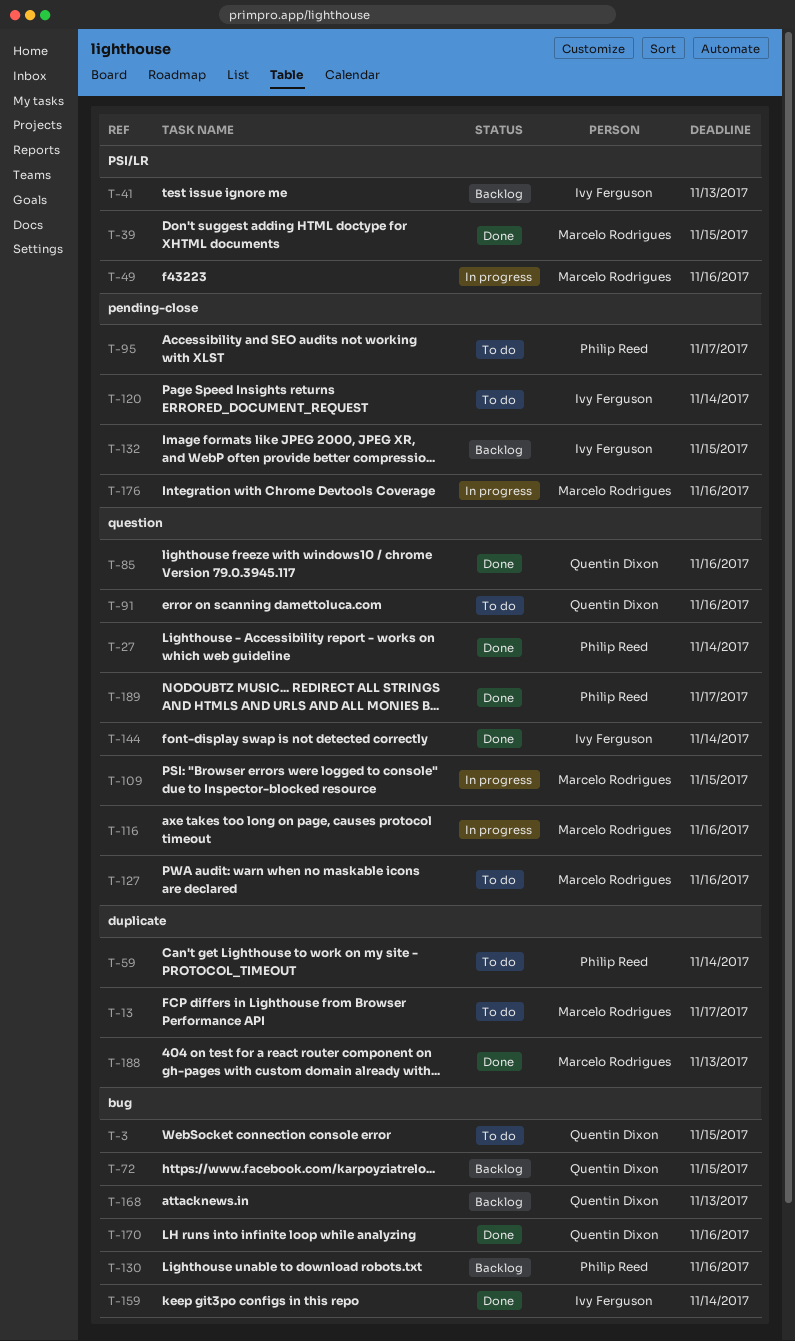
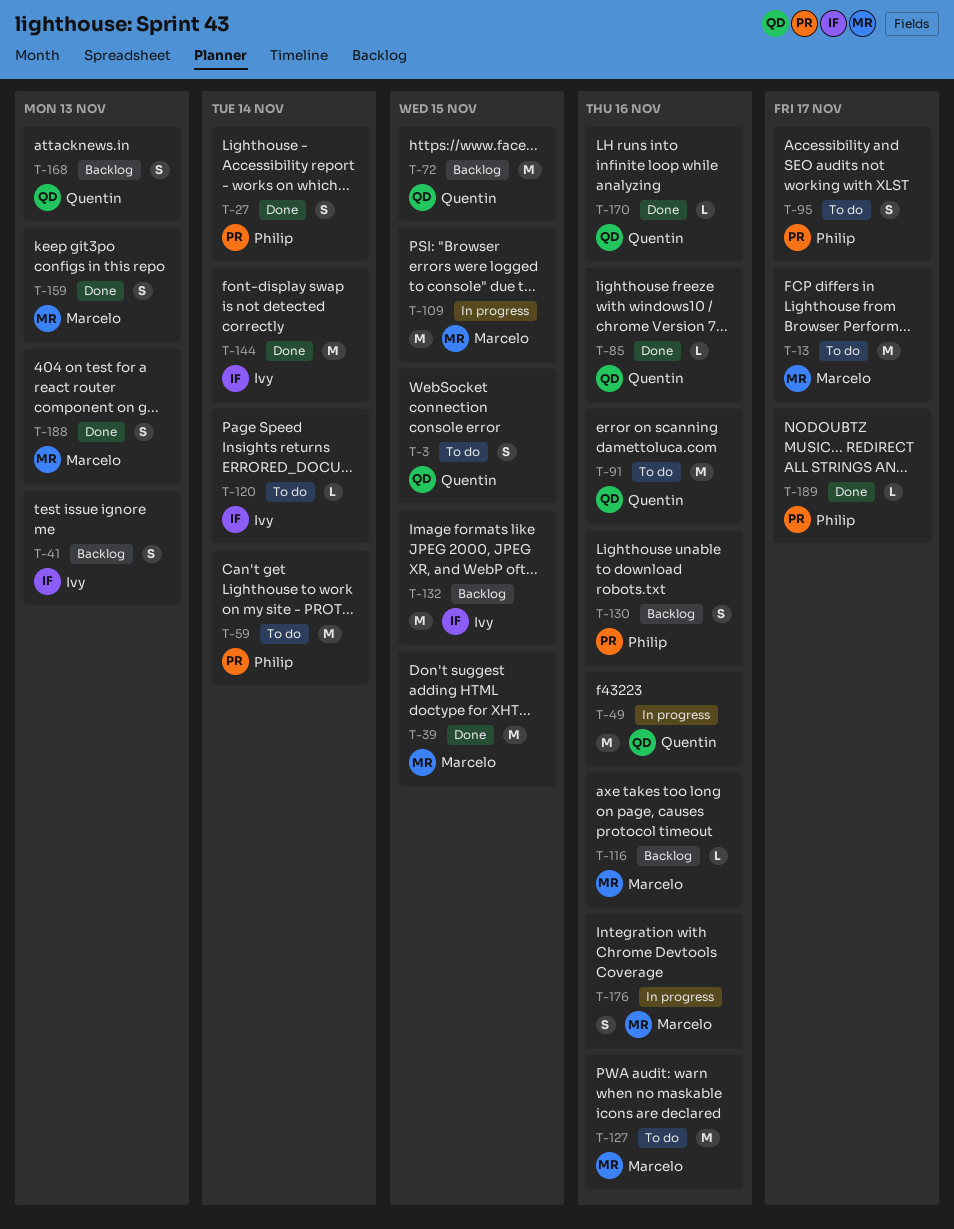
T-49, owner: Marcelo Rodrigues -> Quentin Dixon
T-116, status: In progress -> Backlog
T-159, owner: Ivy Ferguson -> Marcelo Rodrigues
T-159, due: Nov 14 -> Nov 13

